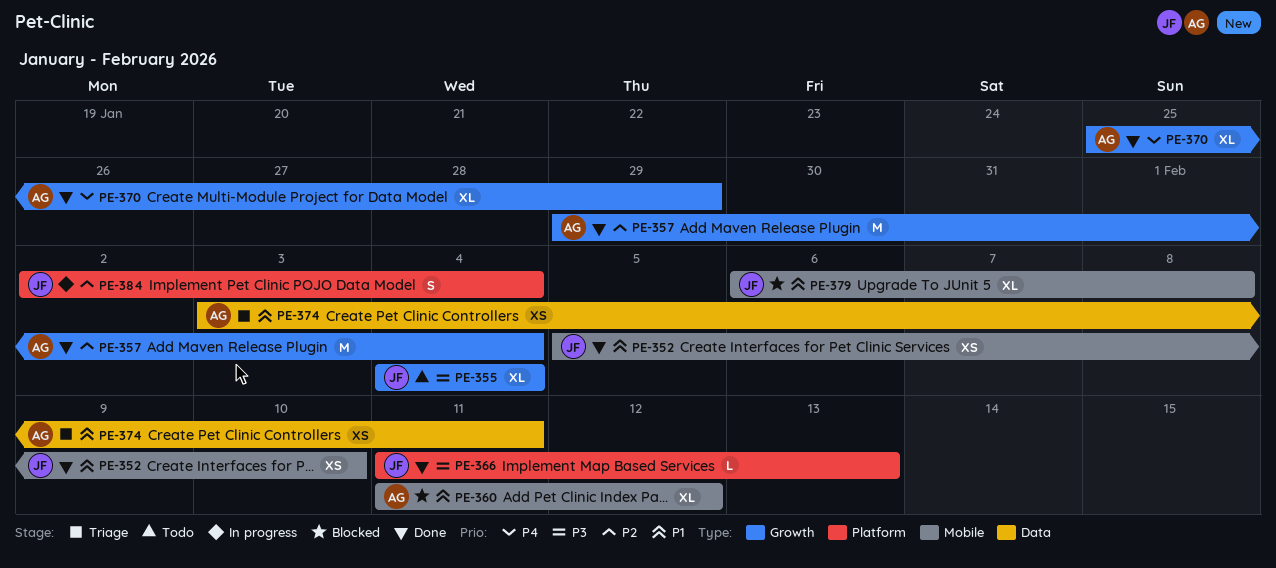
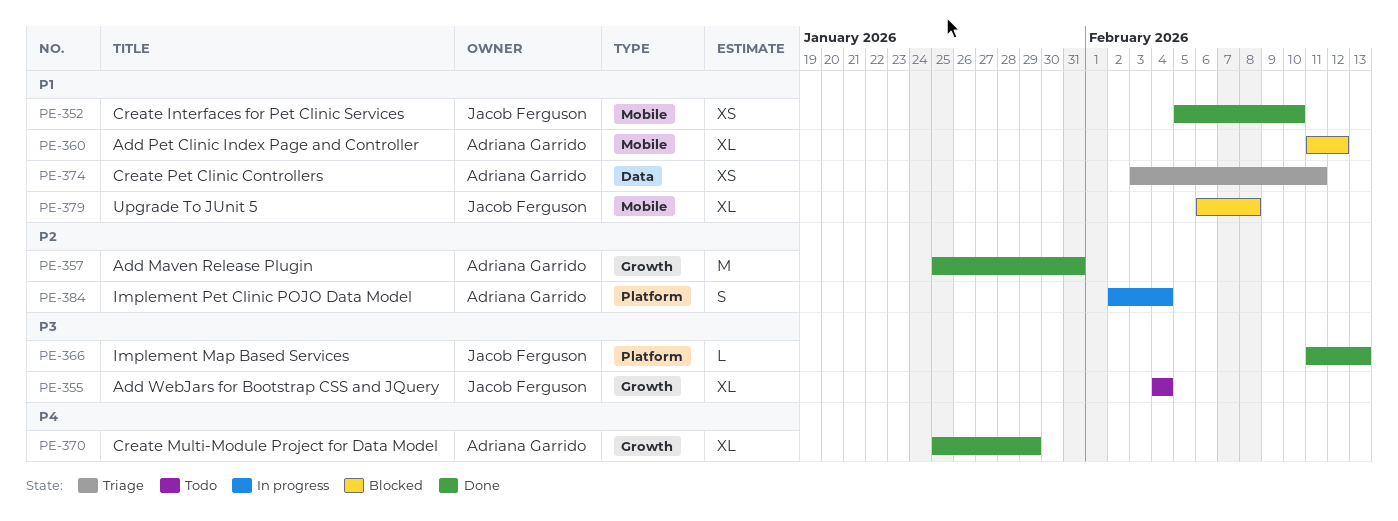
PE-357, start: Jan 29 -> Jan 25
PE-357, due: Feb 4 -> Jan 31
PE-384, owner: Jacob Ferguson -> Adriana Garrido

